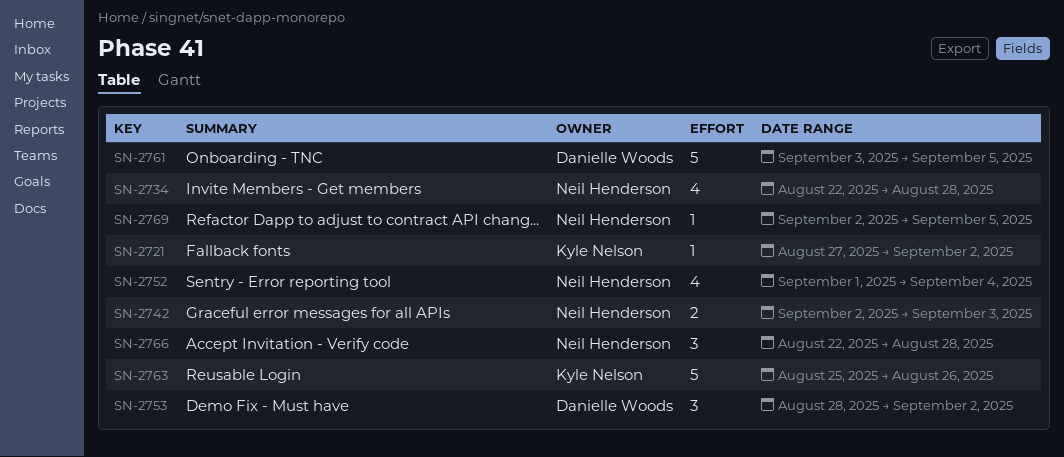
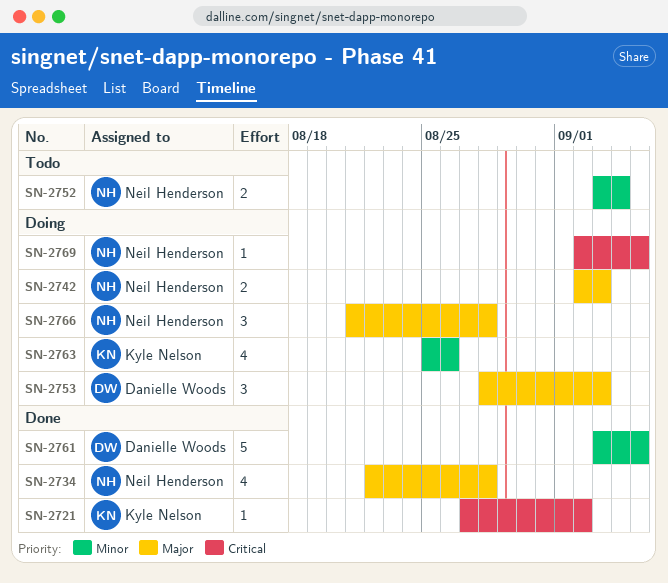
SN-2752, estimate: 4 -> 2
SN-2752, start: Sep 1 -> Sep 3
SN-2753, due: Sep 2 -> Sep 3
SN-2763, estimate: 5 -> 4
SN-2766, start: Aug 22 -> Aug 21

